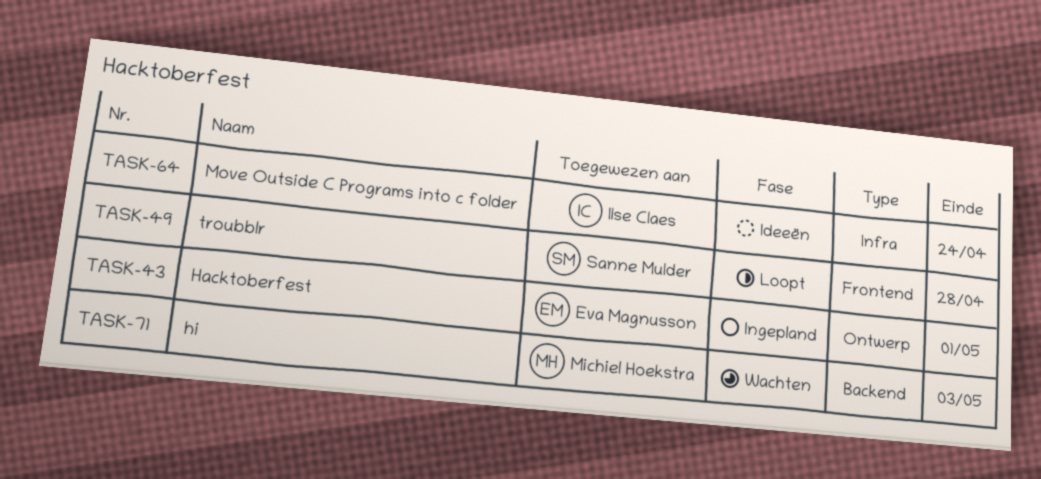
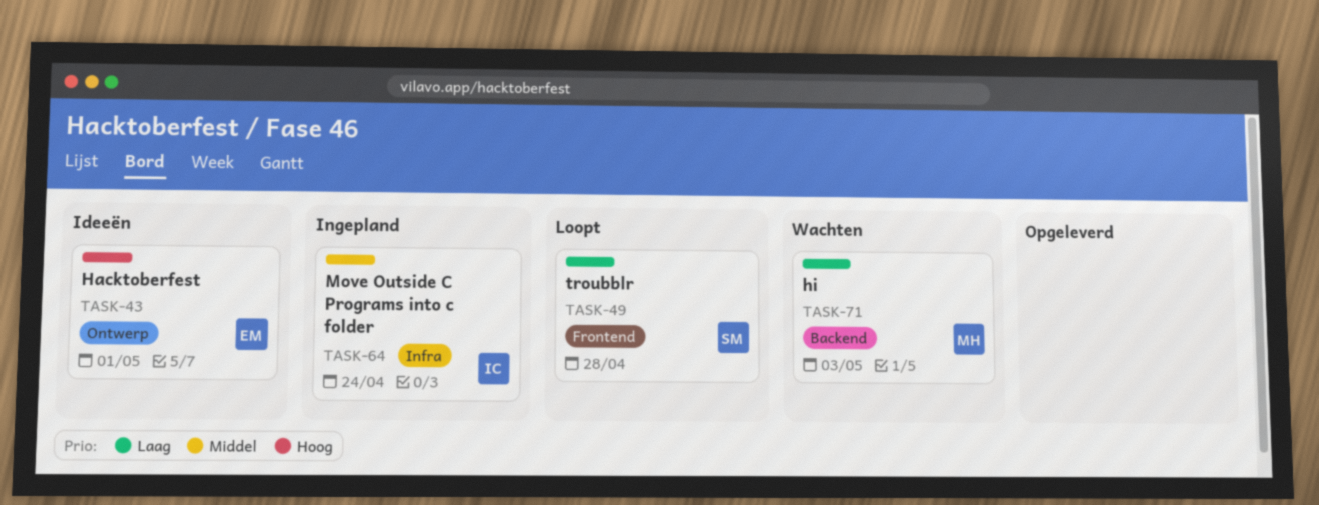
TASK-43, status: Ingepland -> Ideeën
TASK-64, status: Ideeën -> Ingepland

